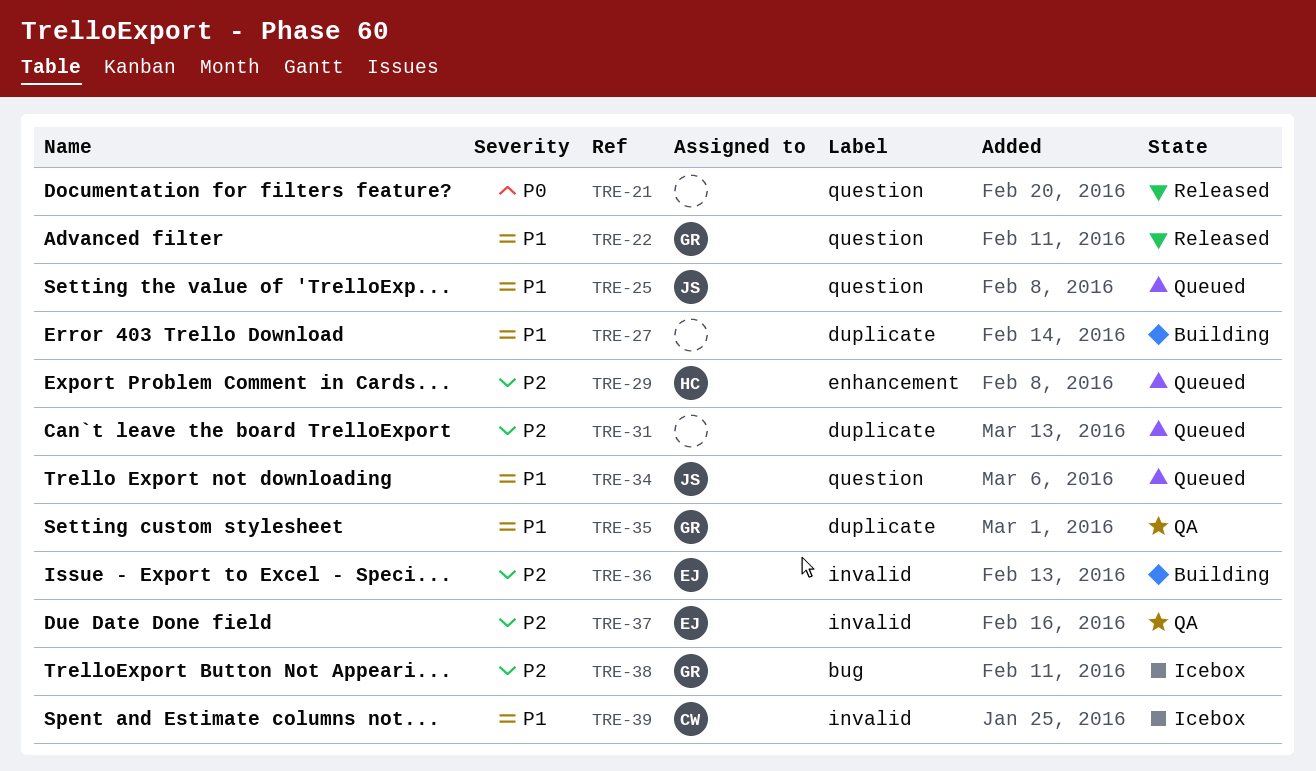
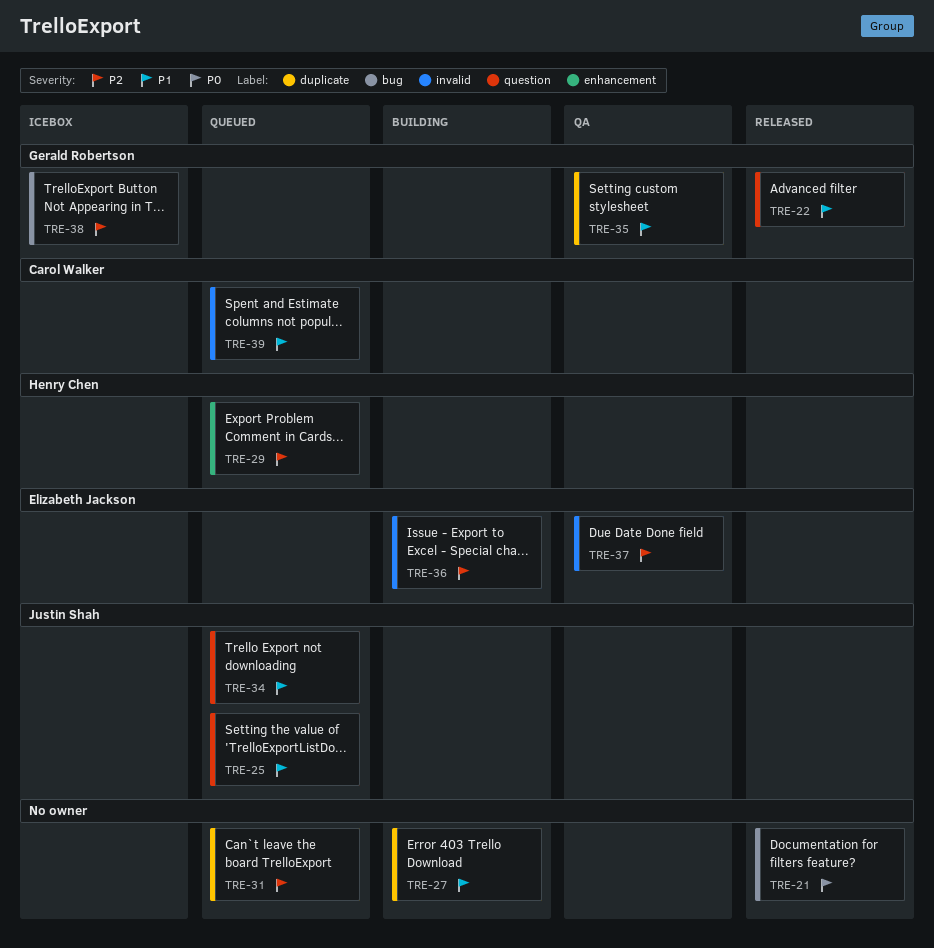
TRE-21, label: question -> bug
TRE-39, status: Icebox -> Queued

